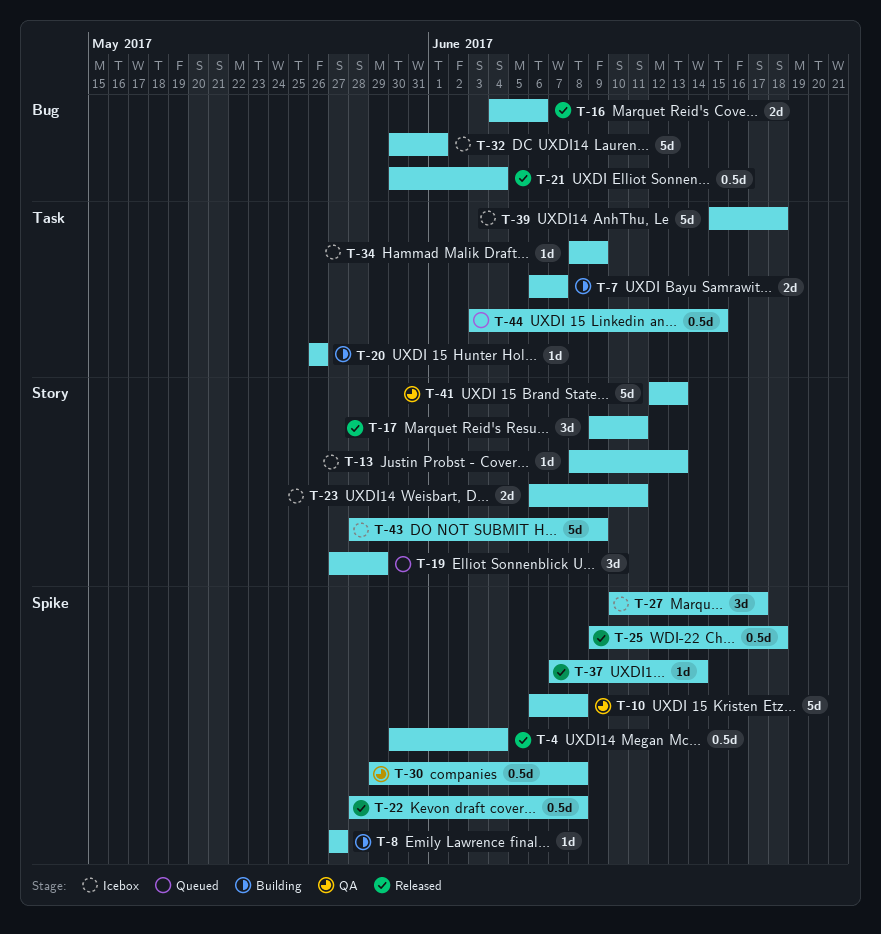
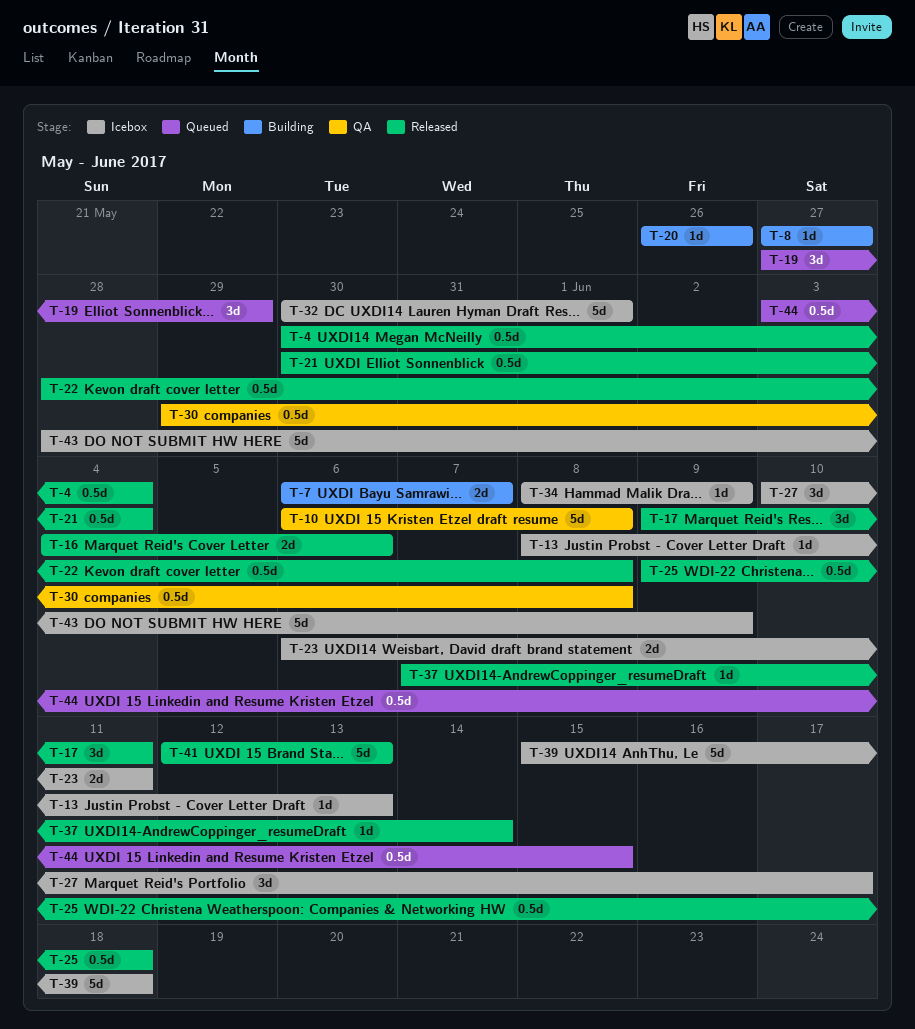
T-41, status: QA -> Released

